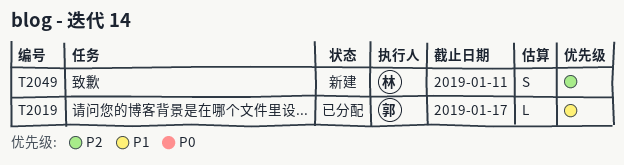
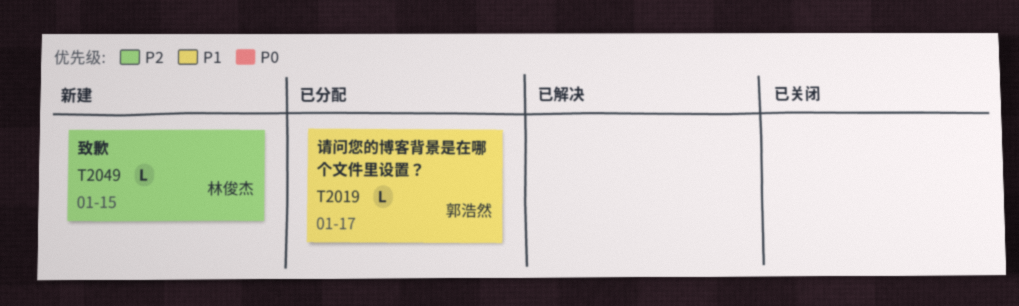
T2049, estimate: S -> L
T2049, due: Jan 11 -> Jan 15

